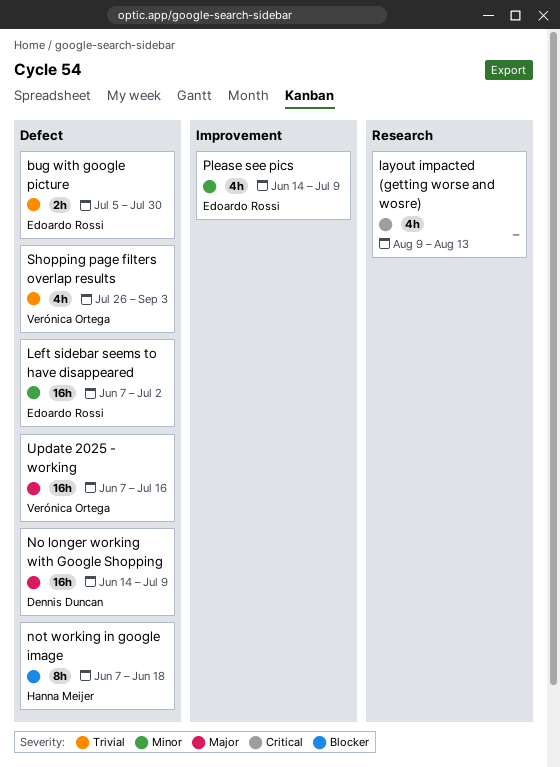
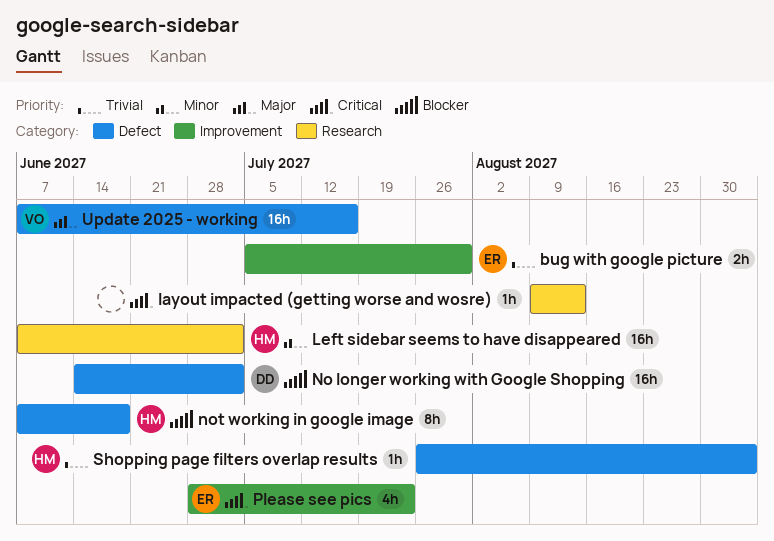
bug with google picture, label: Defect -> Improvement
layout impacted (getting worse and wosre), estimate: 4h -> 1h
Left sidebar seems to have disappeared, owner: Edoardo Rossi -> Hanna Meijer
Left sidebar seems to have disappeared, label: Defect -> Research
No longer working with Google Shopping, priority: Major -> Blocker
No longer working with Google Shopping, due: Jul 9 -> Jul 2
Please see pics, priority: Minor -> Critical
Please see pics, start: Jun 14 -> Jun 28
Please see pics, due: Jul 9 -> Jul 23
Shopping page filters overlap results, owner: Verónica Ortega -> Hanna Meijer
Shopping page filters overlap results, estimate: 4h -> 1h

